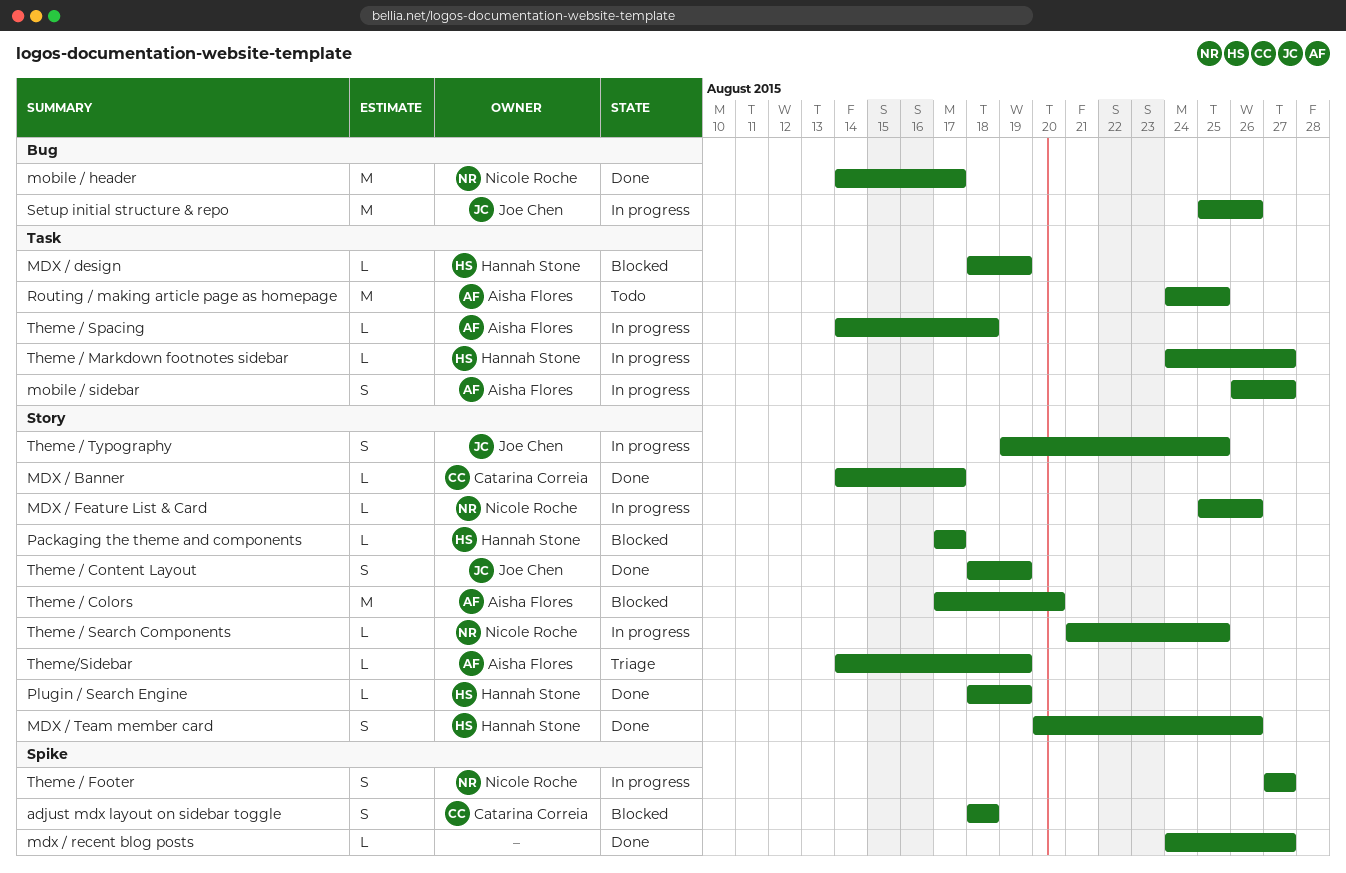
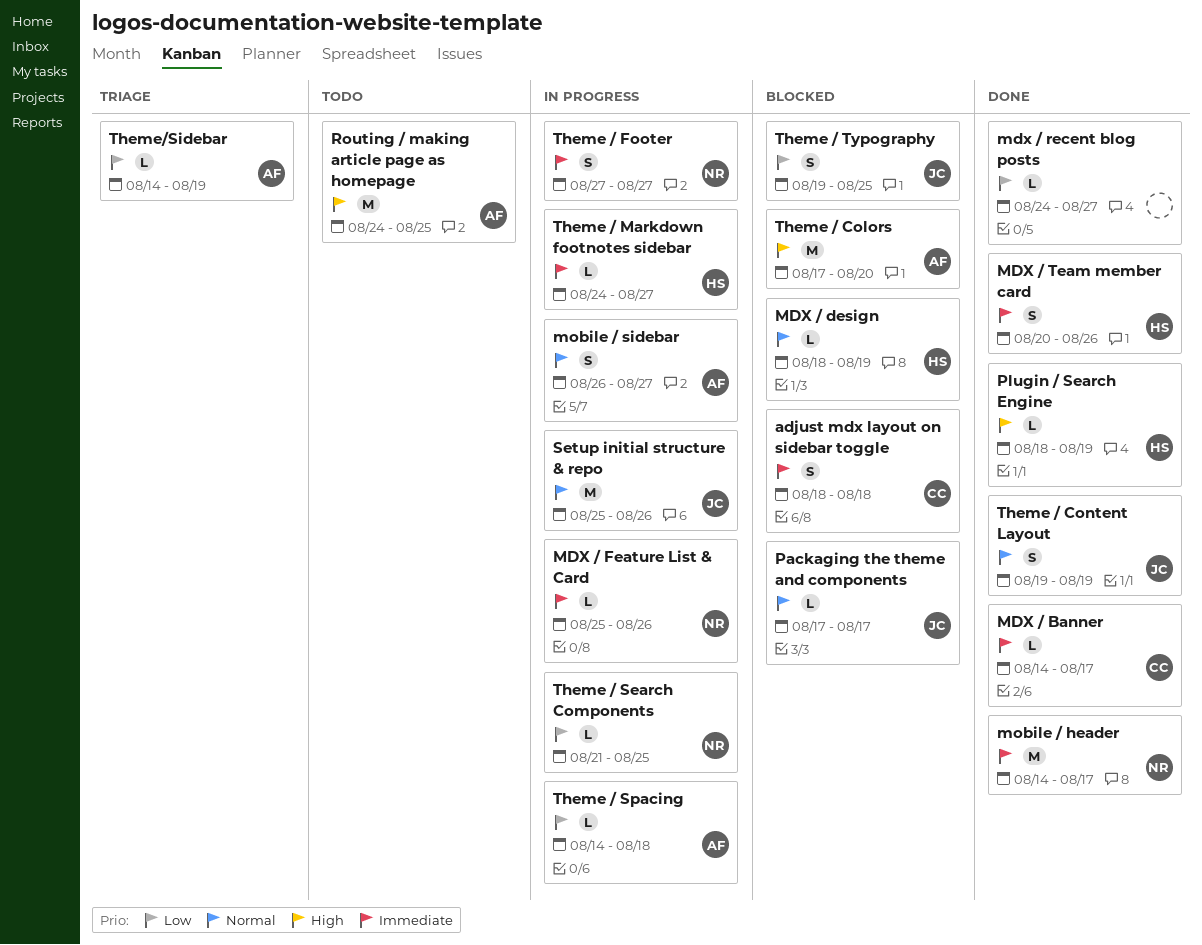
Packaging the theme and components, owner: Hannah Stone -> Joe Chen
Theme / Content Layout, start: Aug 18 -> Aug 19
Theme / Typography, status: In progress -> Blocked

